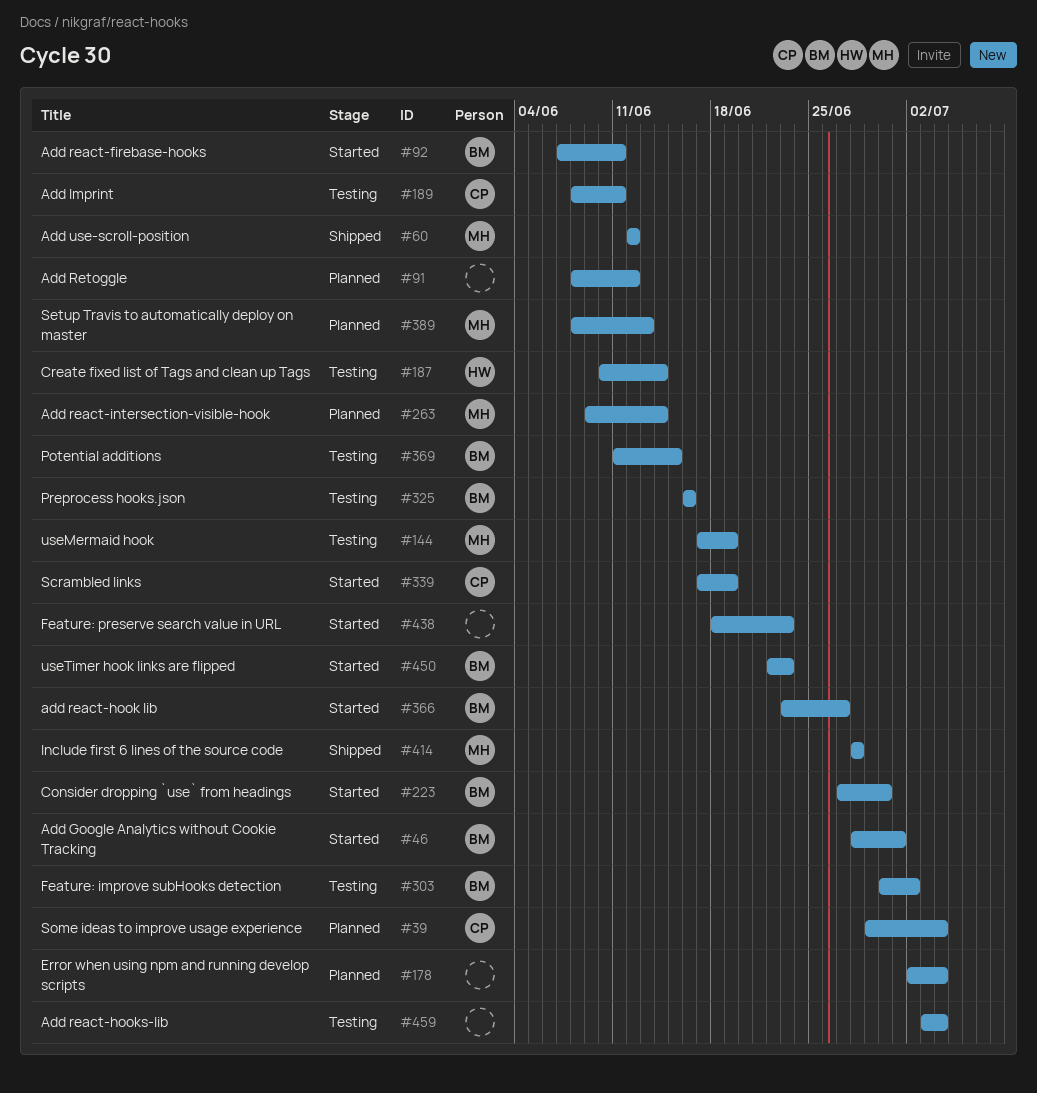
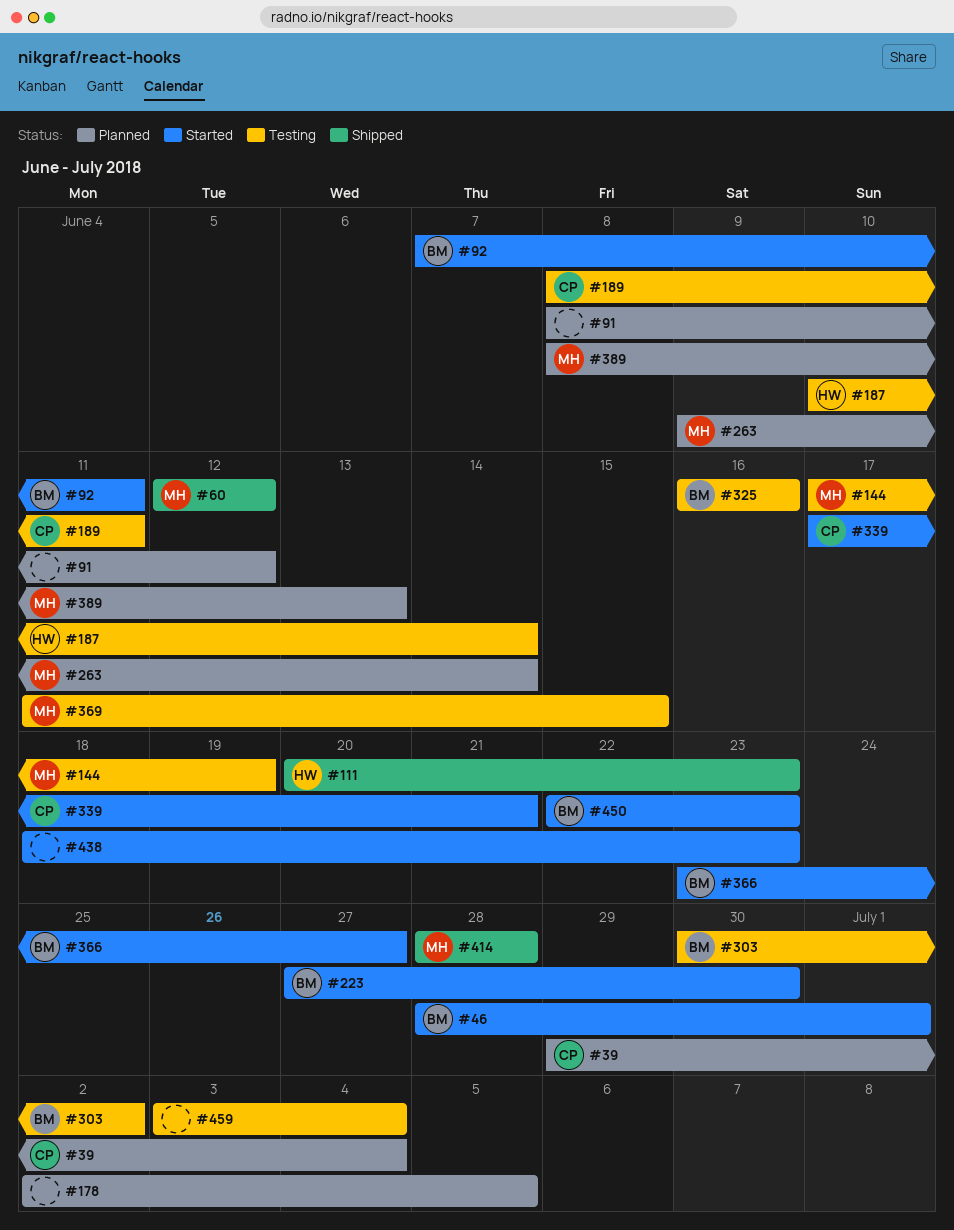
#111: none -> present
#178, due: Jul 4 -> Jul 5
#339, due: Jun 19 -> Jun 21
#369, owner: BM -> MH

